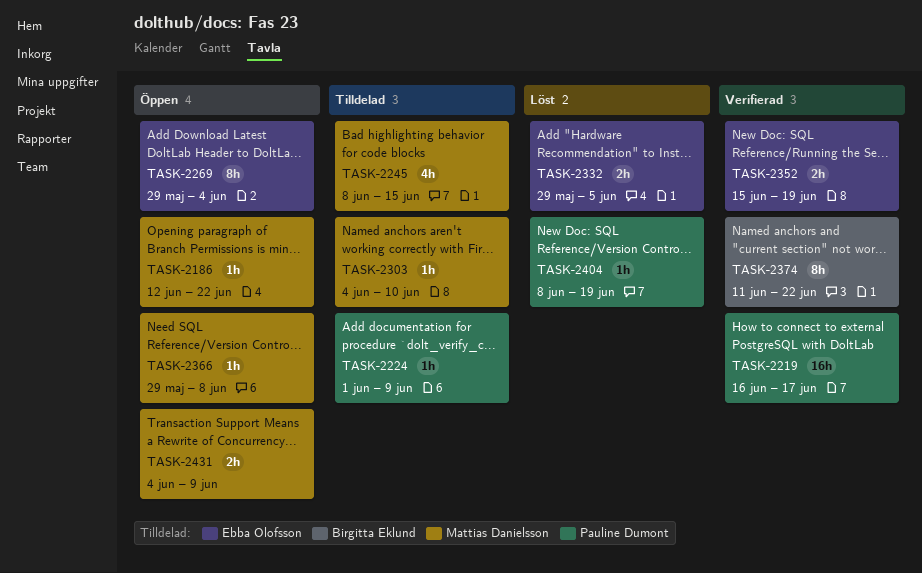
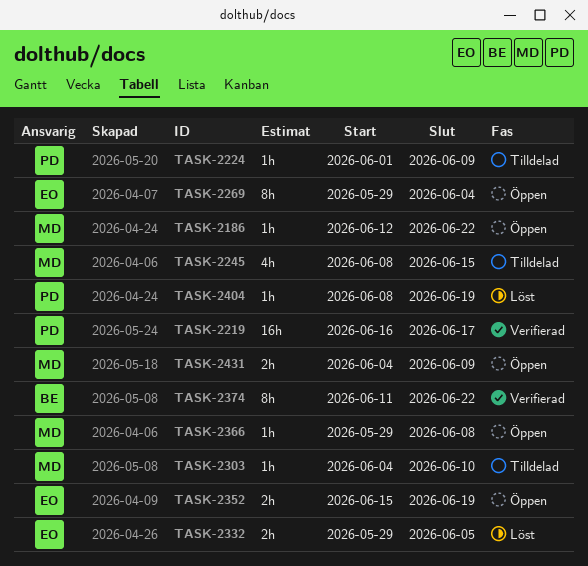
TASK-2352, status: Verifierad -> Öppen

